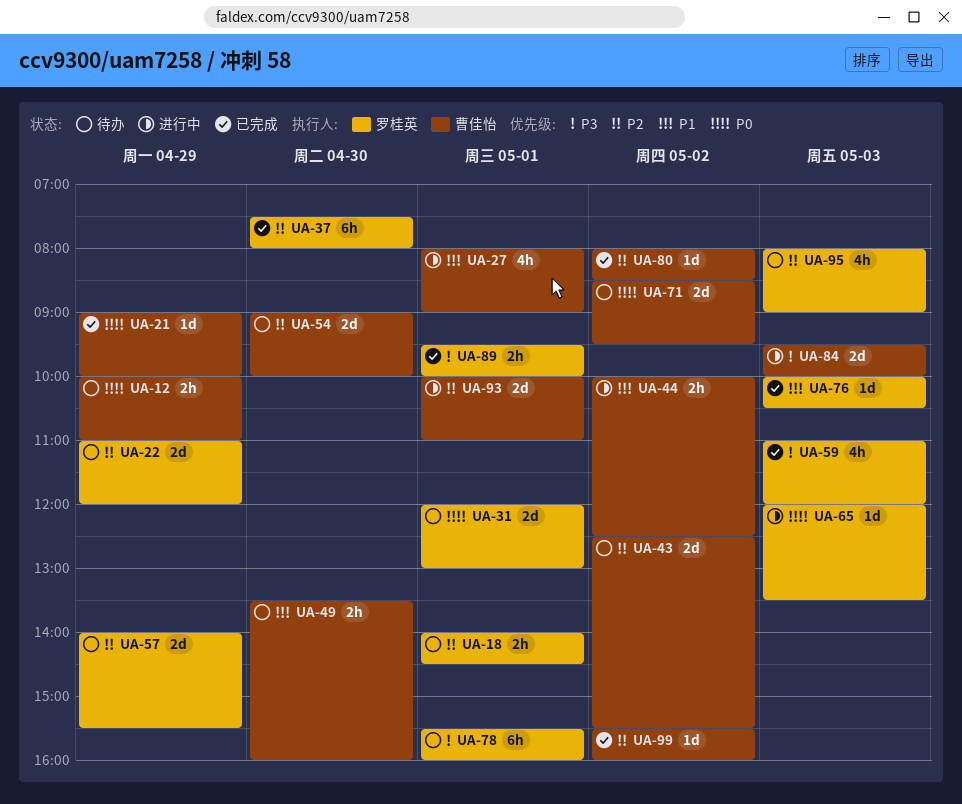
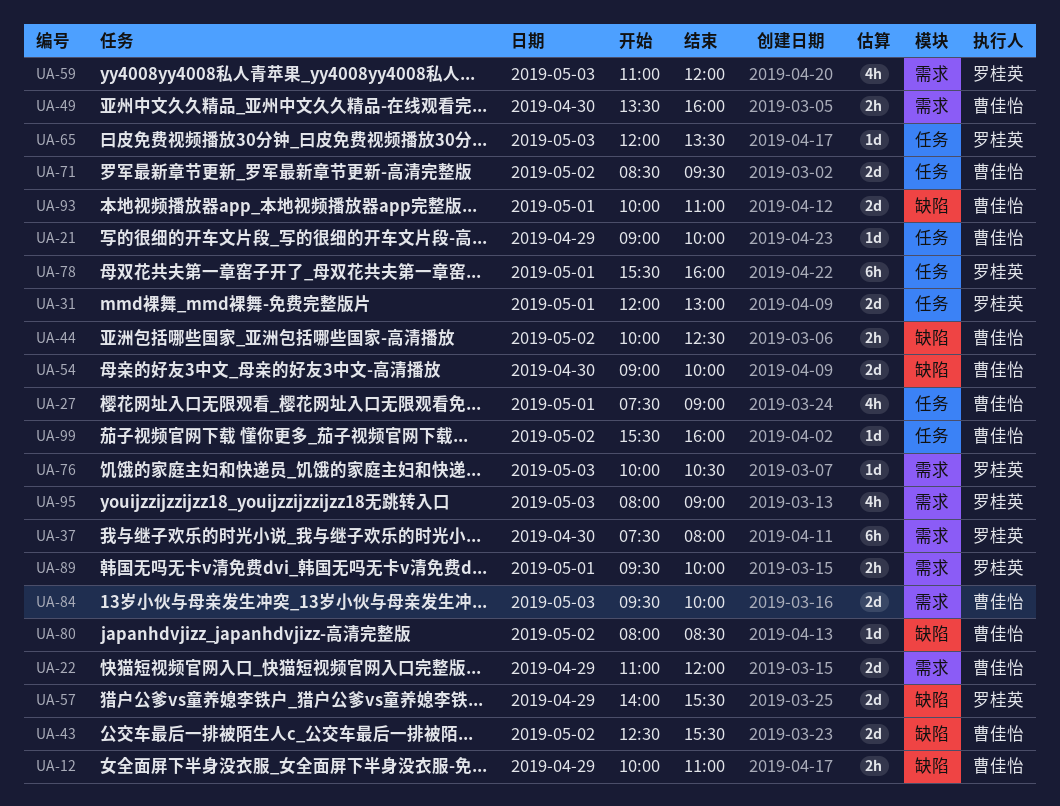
UA-18: present -> none
UA-22, owner: 罗桂英 -> 曹佳怡
UA-27, begins: 08:00 -> 07:30

